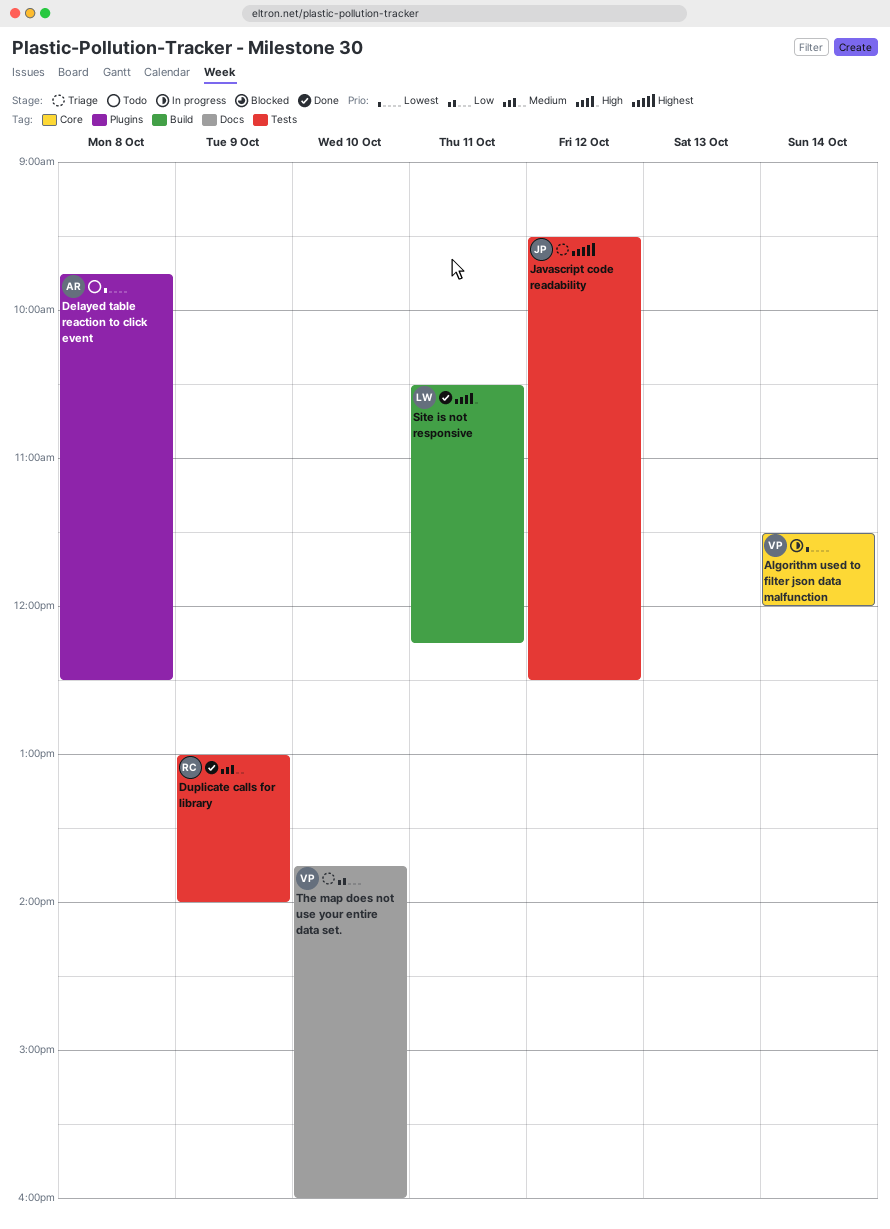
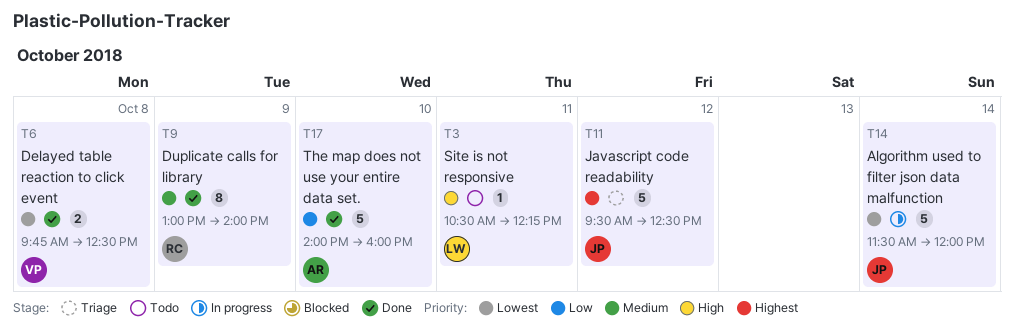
Algorithm used to filter json data malfunction, owner: VP -> JP
Delayed table reaction to click event, status: Todo -> Done
Delayed table reaction to click event, owner: AR -> VP
Site is not responsive, status: Done -> Todo
The map does not use your entire data set., status: Triage -> Done
The map does not use your entire data set., owner: VP -> AR
The map does not use your entire data set., begins: 13:45 -> 14:00

